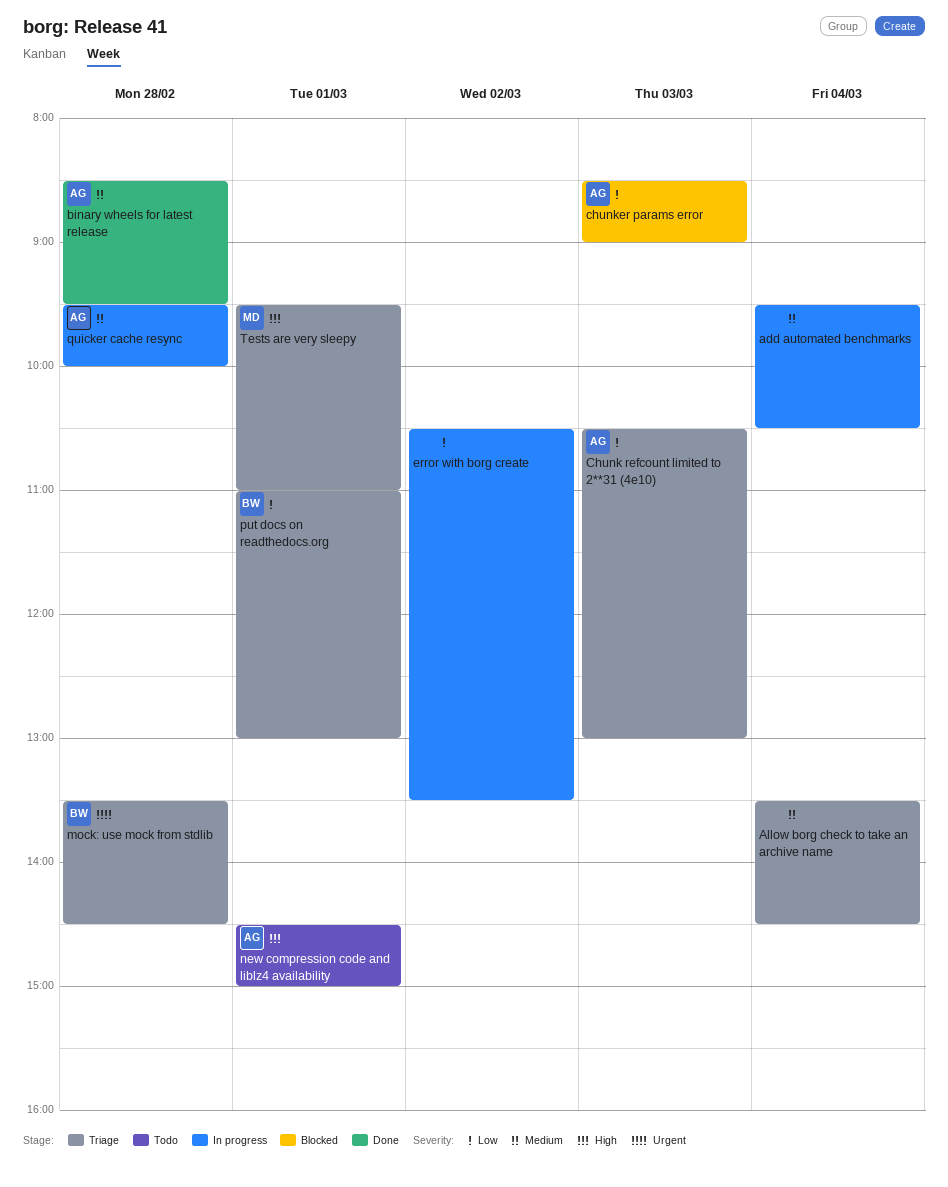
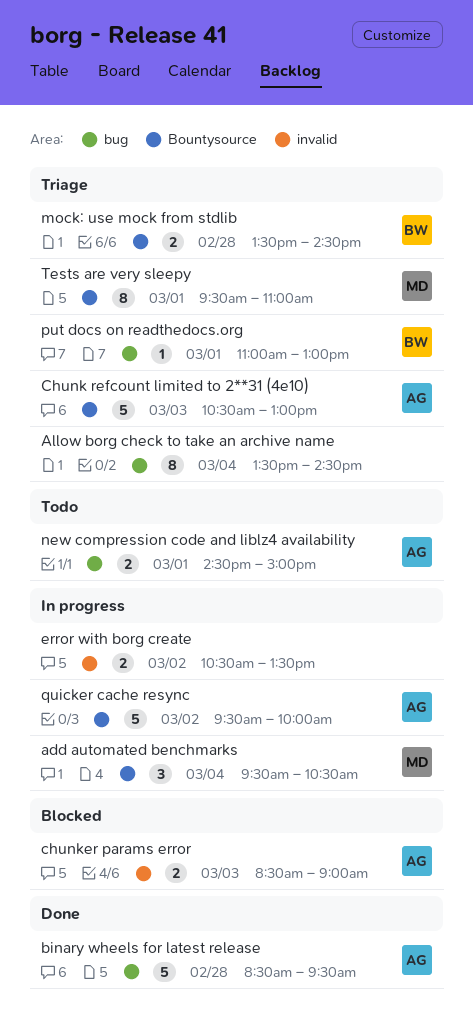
add automated benchmarks, owner: none -> MD
quicker cache resync, day: Feb 28 -> Mar 2

